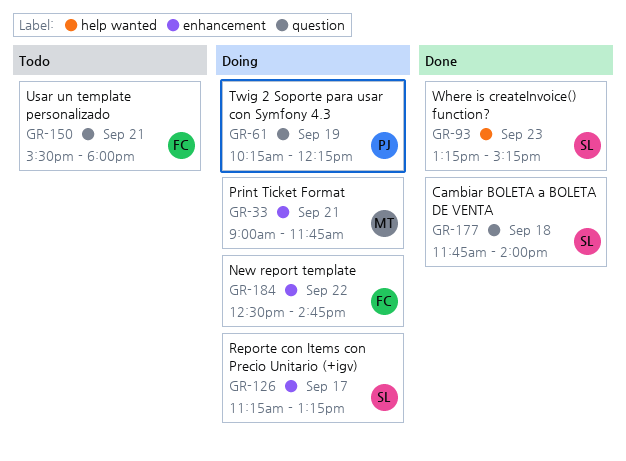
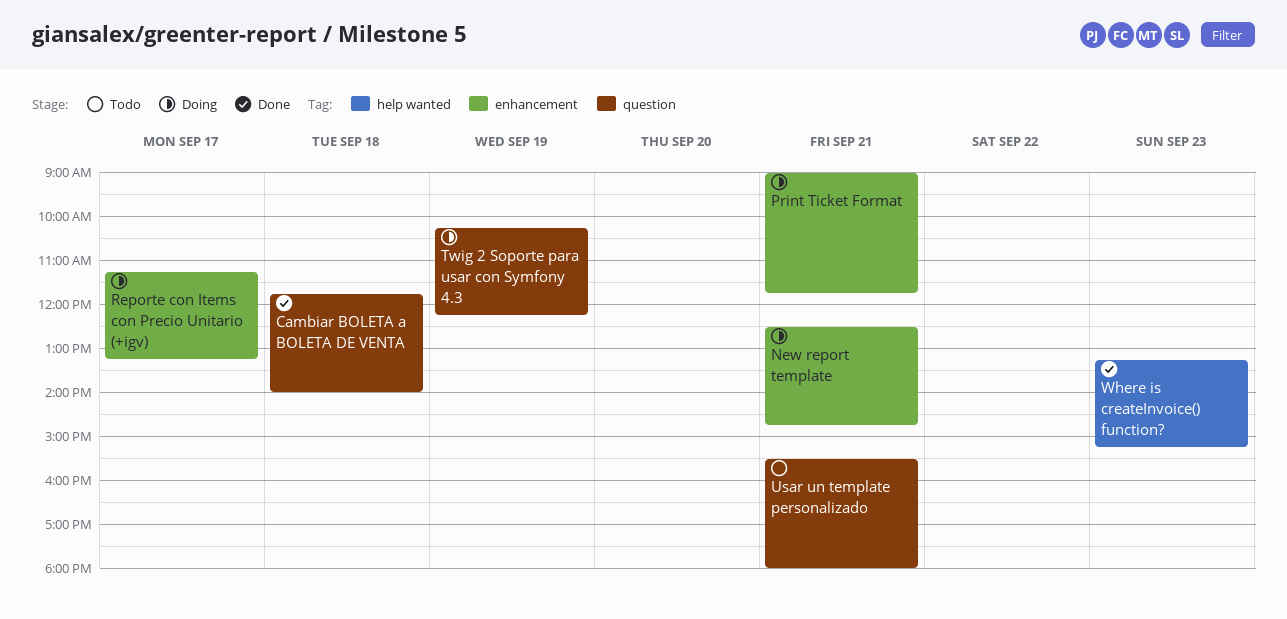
New report template, day: Sep 22 -> Sep 21

